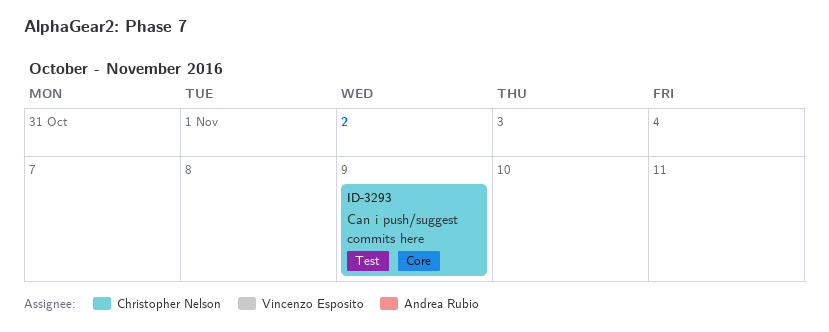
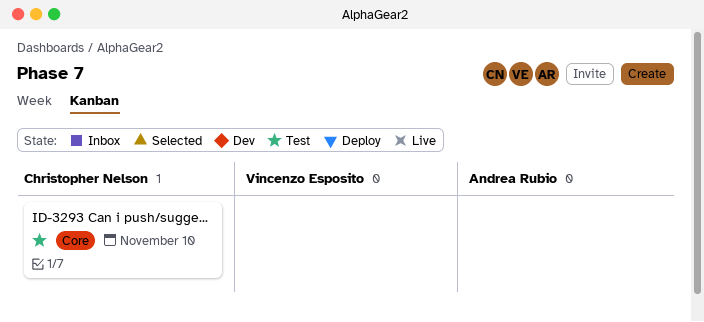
ID-3293, due: Nov 9 -> Nov 10

